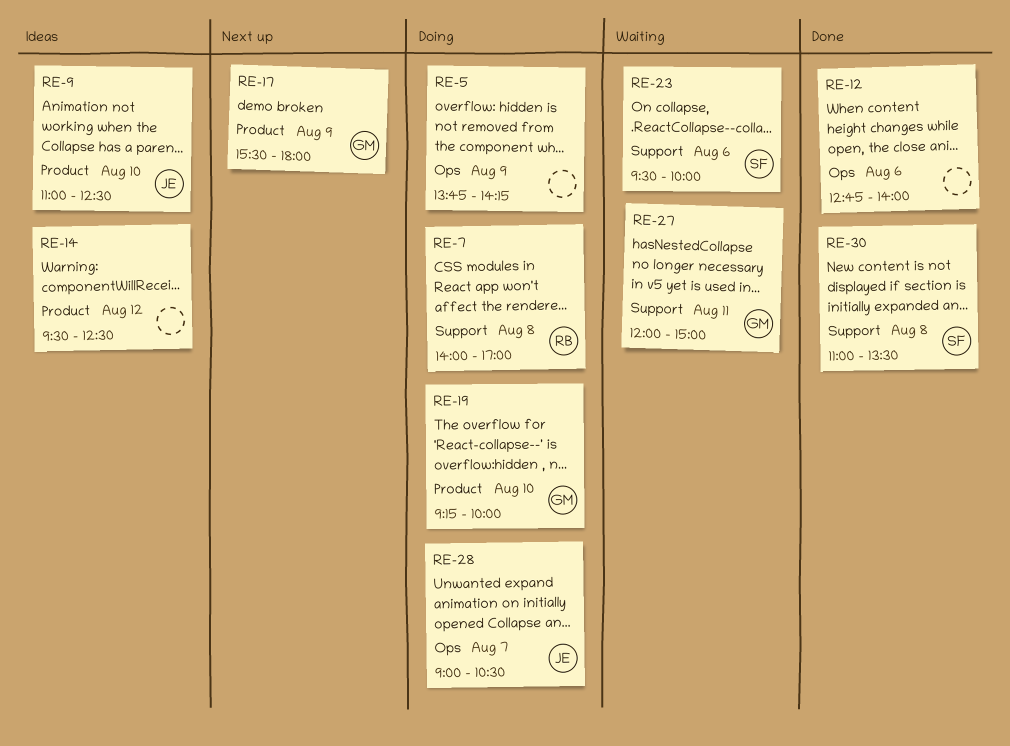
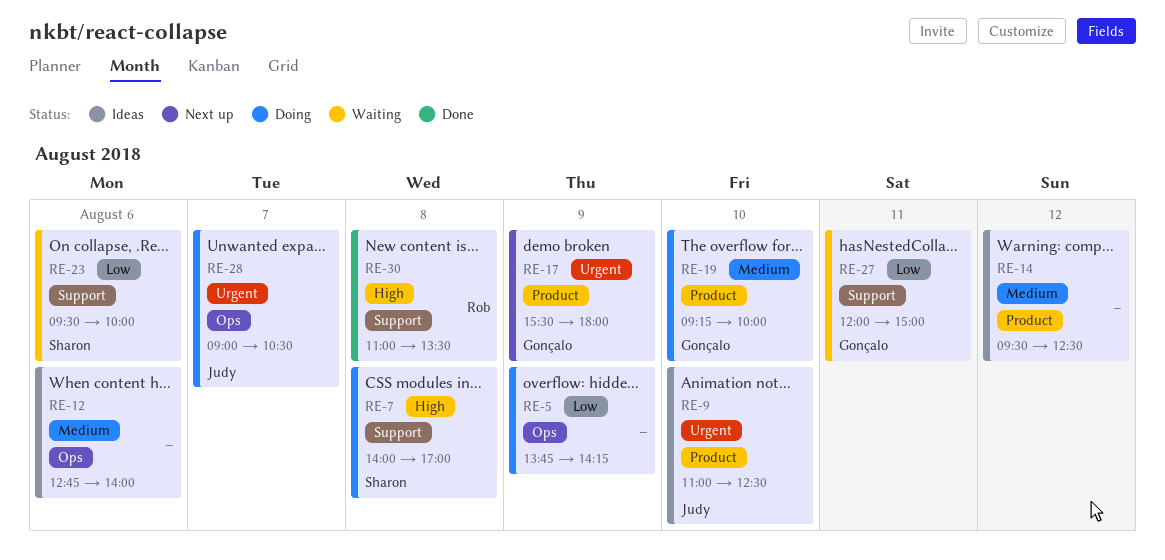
RE-7, owner: Rob -> Sharon
RE-12, status: Done -> Ideas
RE-30, owner: Sharon -> Rob

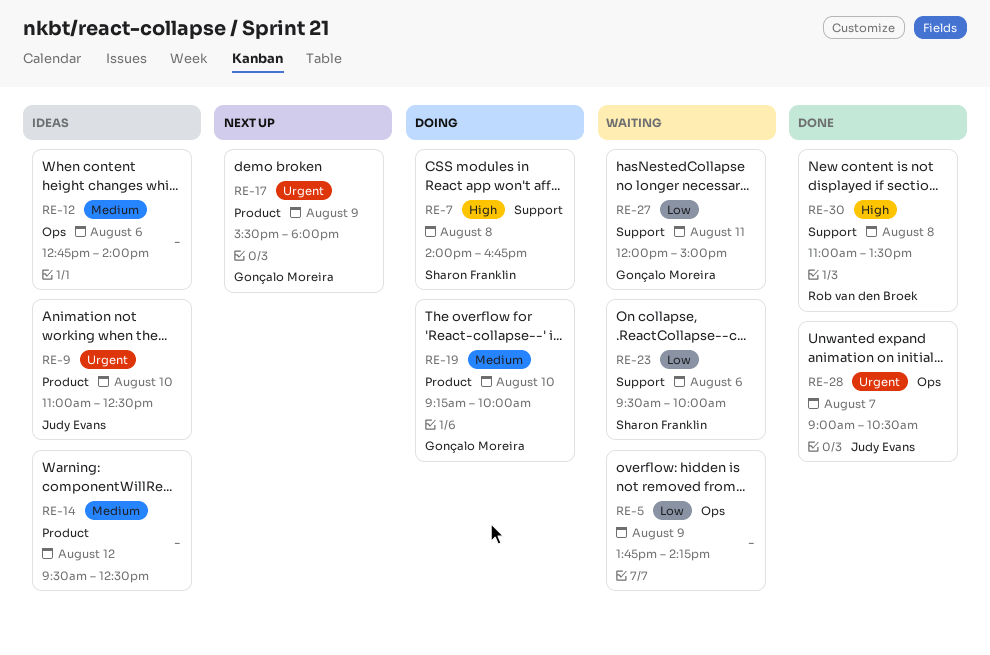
RE-5, status: Doing -> Waiting
RE-7, ends: 17:00 -> 16:45
RE-28, status: Doing -> Done

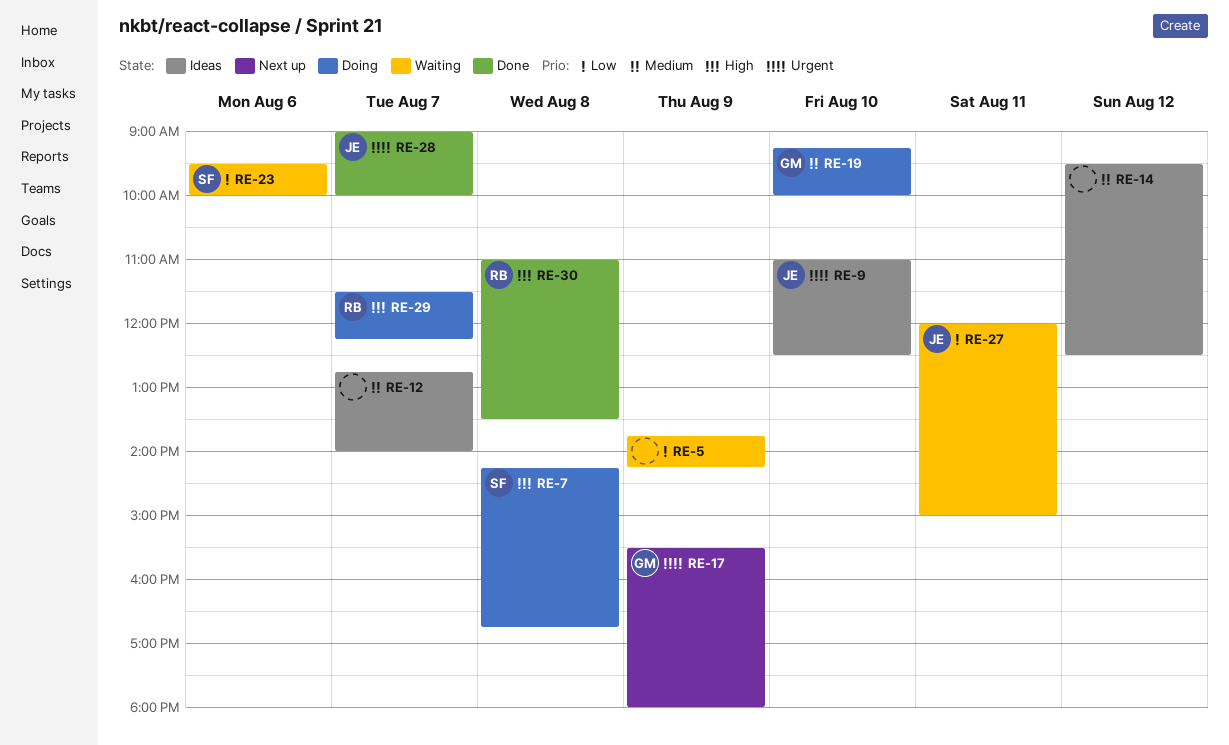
RE-7, begins: 14:00 -> 14:15
RE-12, day: Aug 6 -> Aug 7
RE-27, owner: Gonçalo Moreira -> Judy Evans
RE-28, ends: 10:30 -> 10:00
RE-29: none -> present

